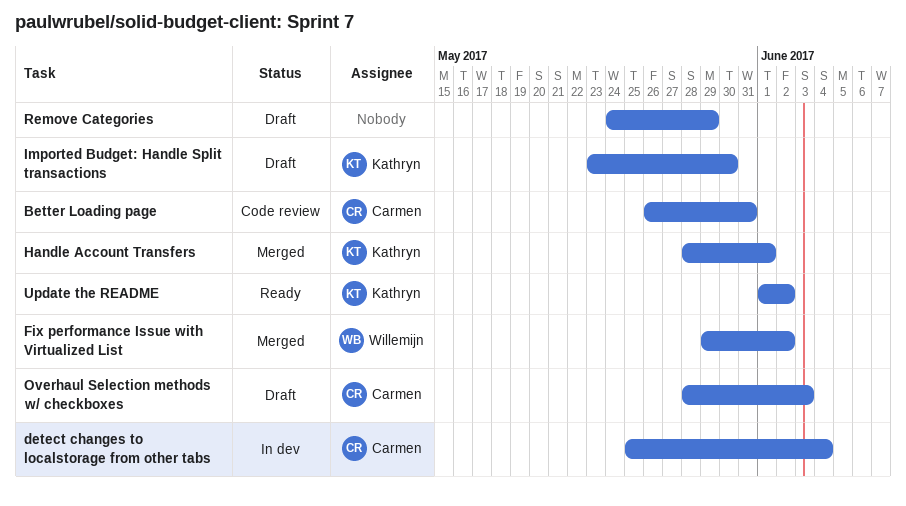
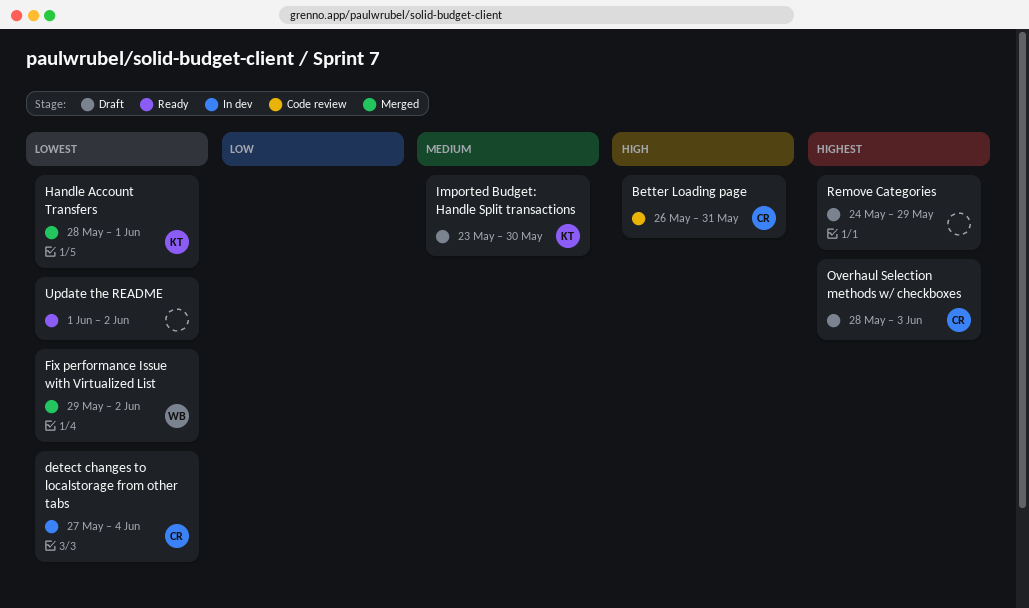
detect changes to localstorage from other tabs, start: May 25 -> May 27
Update the README, owner: Kathryn -> none

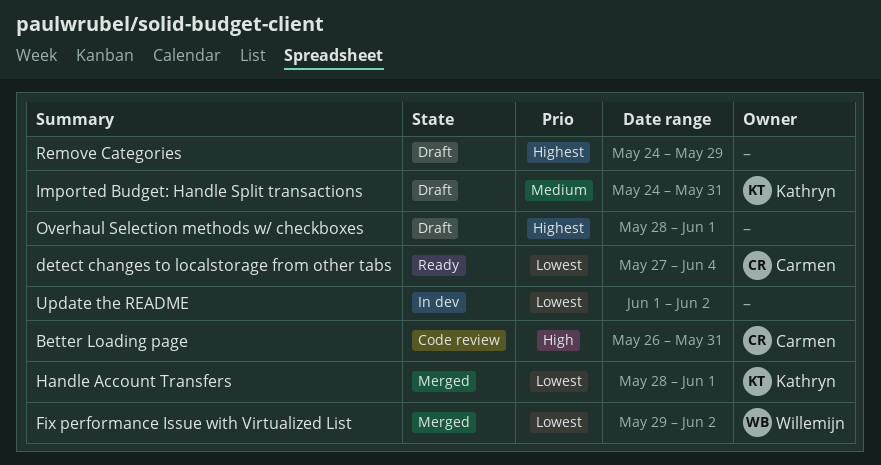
detect changes to localstorage from other tabs, status: In dev -> Ready
Imported Budget: Handle Split transactions, start: May 23 -> May 24
Imported Budget: Handle Split transactions, due: May 30 -> May 31
Overhaul Selection methods w/ checkboxes, owner: Carmen -> none
Overhaul Selection methods w/ checkboxes, due: Jun 3 -> Jun 1
Update the README, status: Ready -> In dev

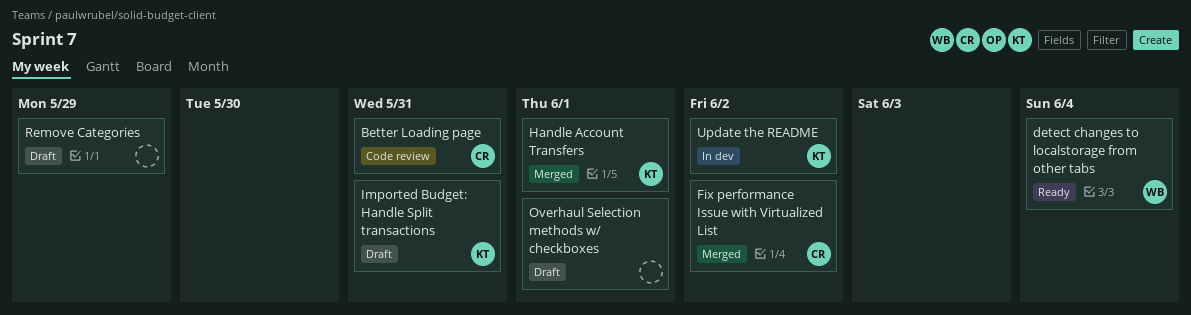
detect changes to localstorage from other tabs, owner: Carmen -> Willemijn
Fix performance Issue with Virtualized List, owner: Willemijn -> Carmen
Update the README, owner: none -> Kathryn

